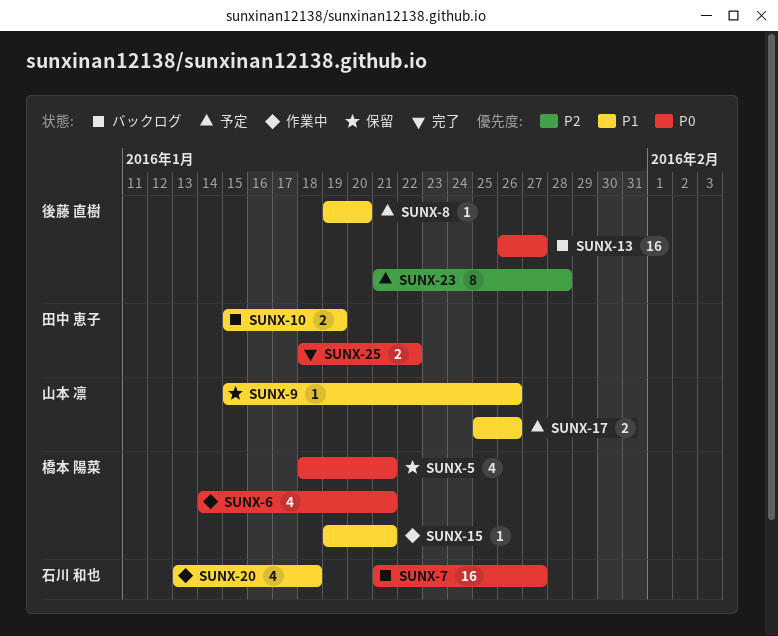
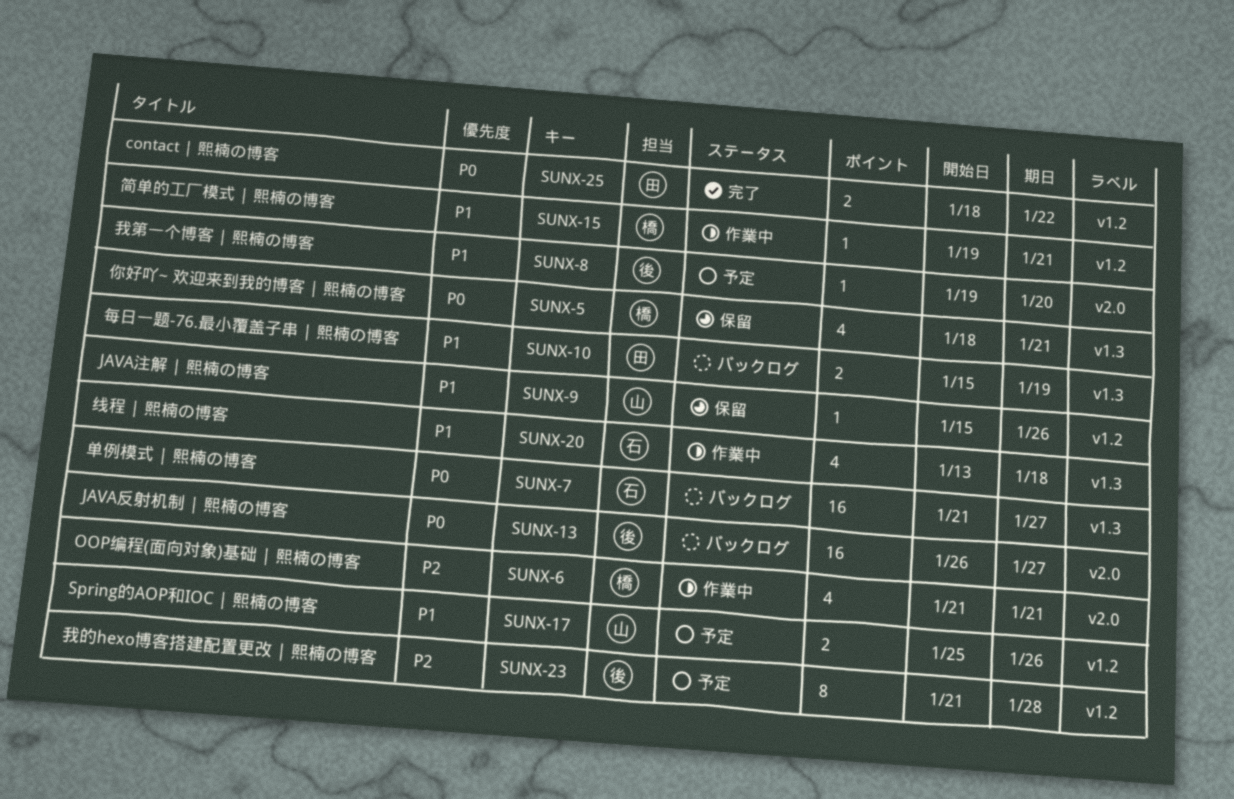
SUNX-6, priority: P0 -> P2
SUNX-6, start: Jan 14 -> Jan 21

